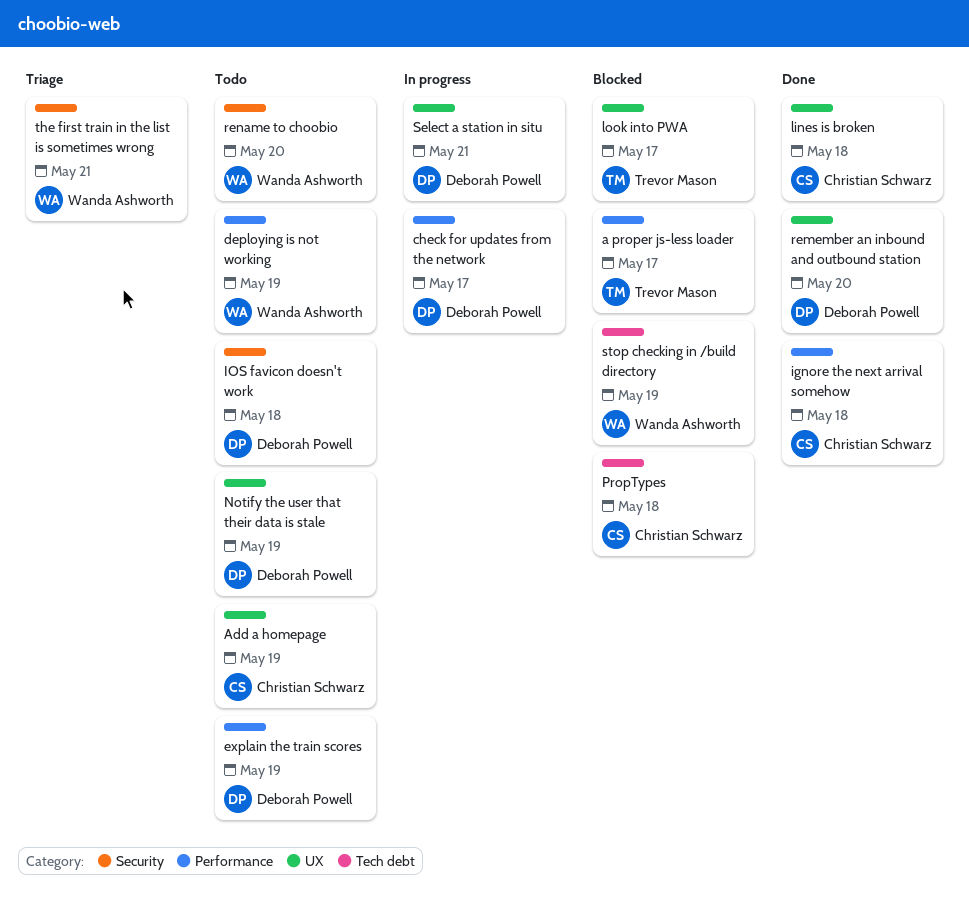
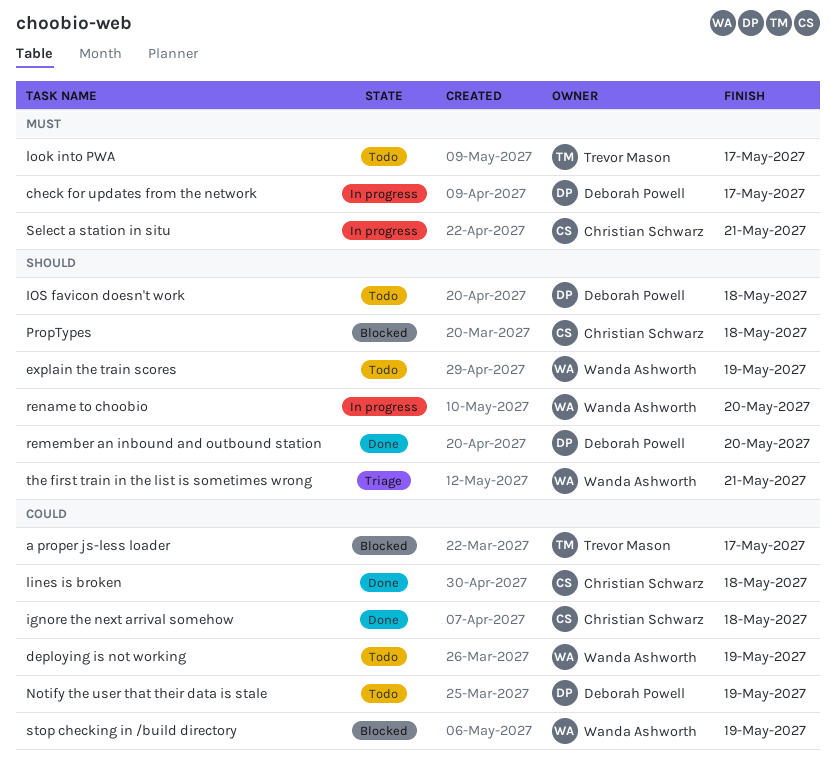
Add a homepage: present -> none
explain the train scores, owner: Deborah Powell -> Wanda Ashworth
look into PWA, status: Blocked -> Todo
rename to choobio, status: Todo -> In progress
Select a station in situ, owner: Deborah Powell -> Christian Schwarz

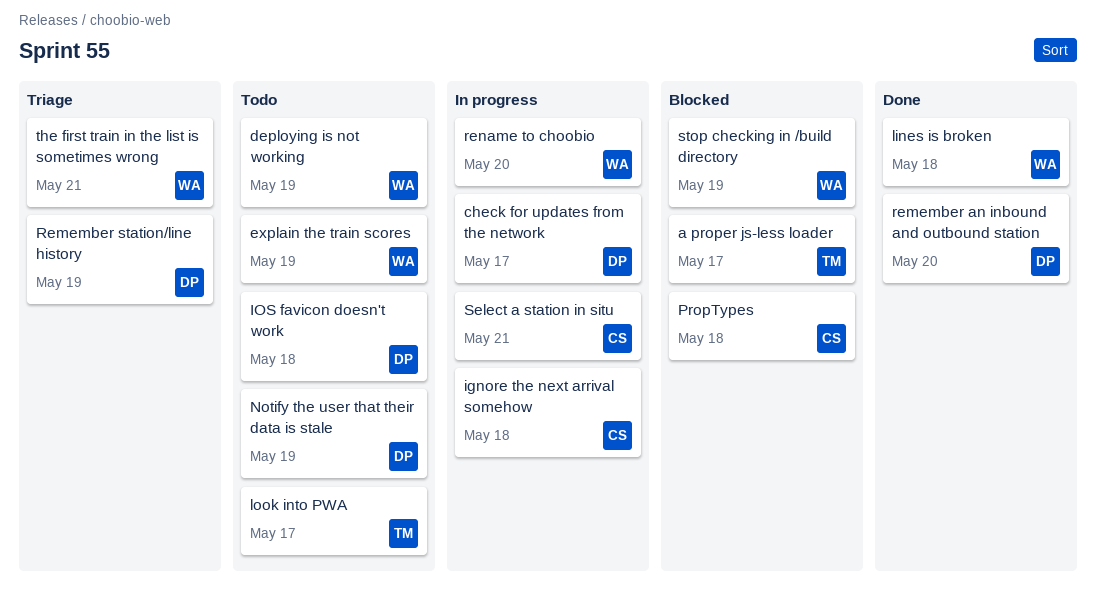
ignore the next arrival somehow, status: Done -> In progress
lines is broken, owner: Christian Schwarz -> Wanda Ashworth
Remember station/line history: none -> present

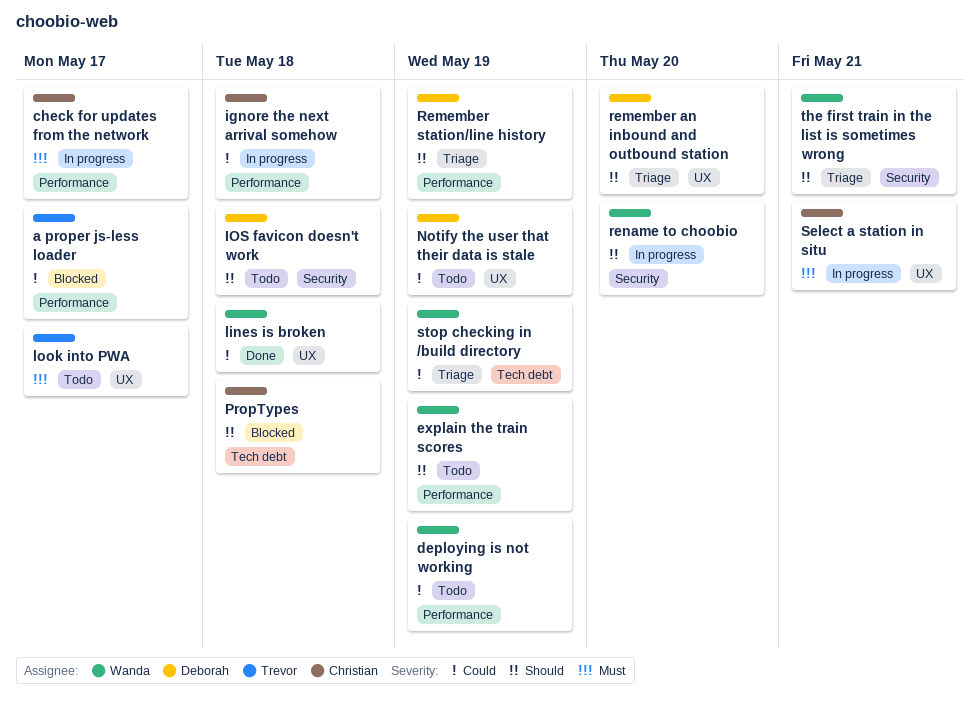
check for updates from the network, owner: Deborah -> Christian
remember an inbound and outbound station, status: Done -> Triage
stop checking in /build directory, status: Blocked -> Triage

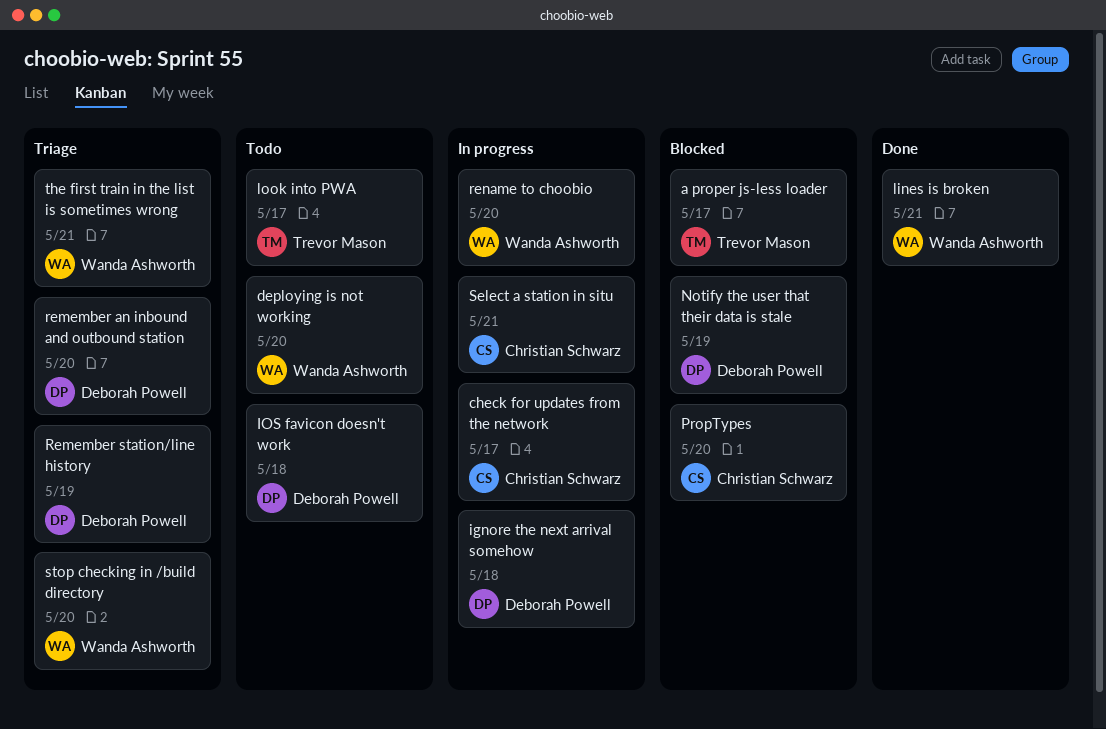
deploying is not working, due: May 19 -> May 20
explain the train scores: present -> none
ignore the next arrival somehow, owner: Christian Schwarz -> Deborah Powell
lines is broken, due: May 18 -> May 21
Notify the user that their data is stale, status: Todo -> Blocked
PropTypes, due: May 18 -> May 20
stop checking in /build directory, due: May 19 -> May 20

